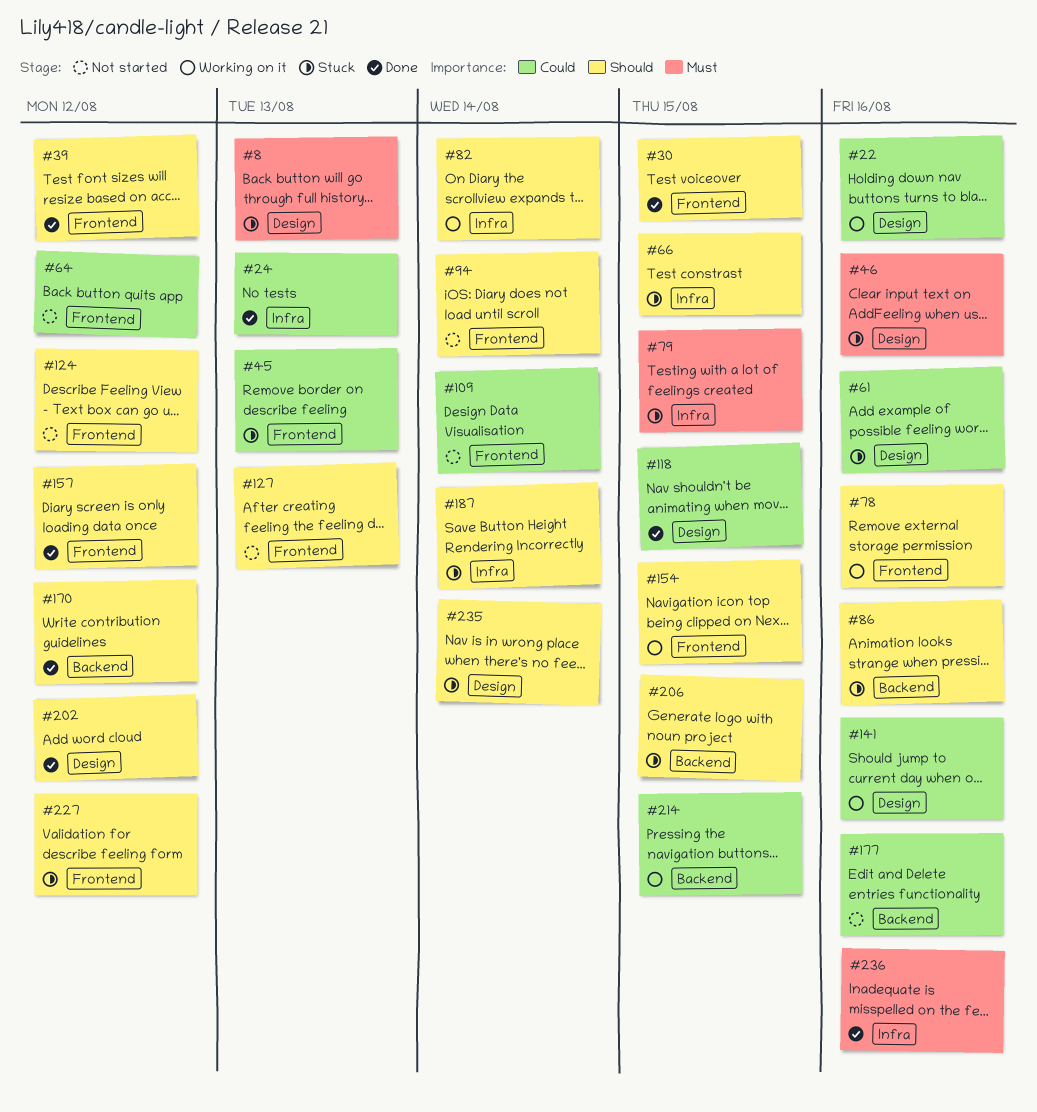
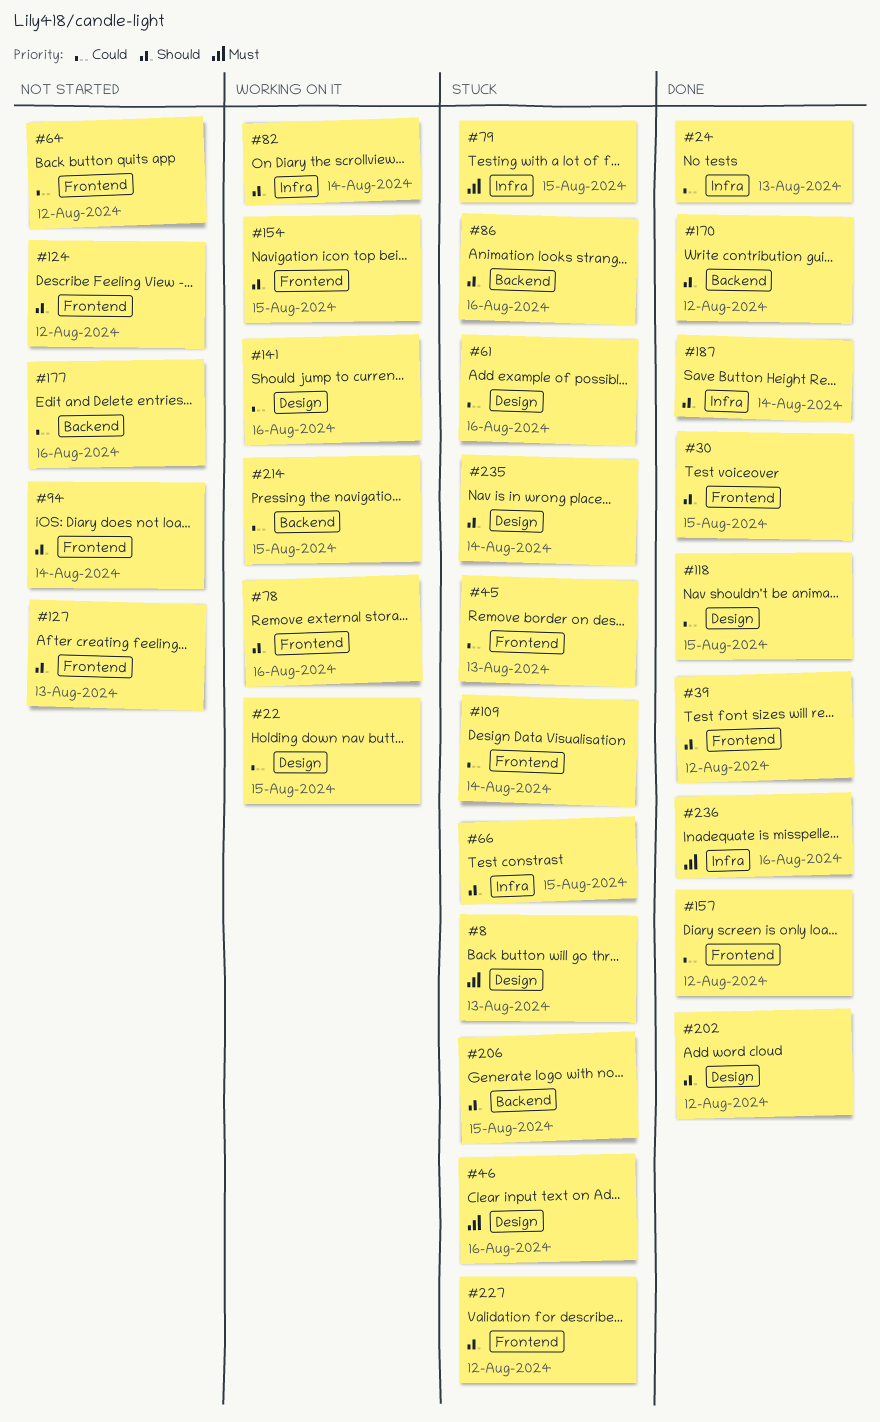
#22, due: Aug 16 -> Aug 15
#109, status: Not started -> Stuck
#157, priority: Should -> Could
#187, status: Stuck -> Done

